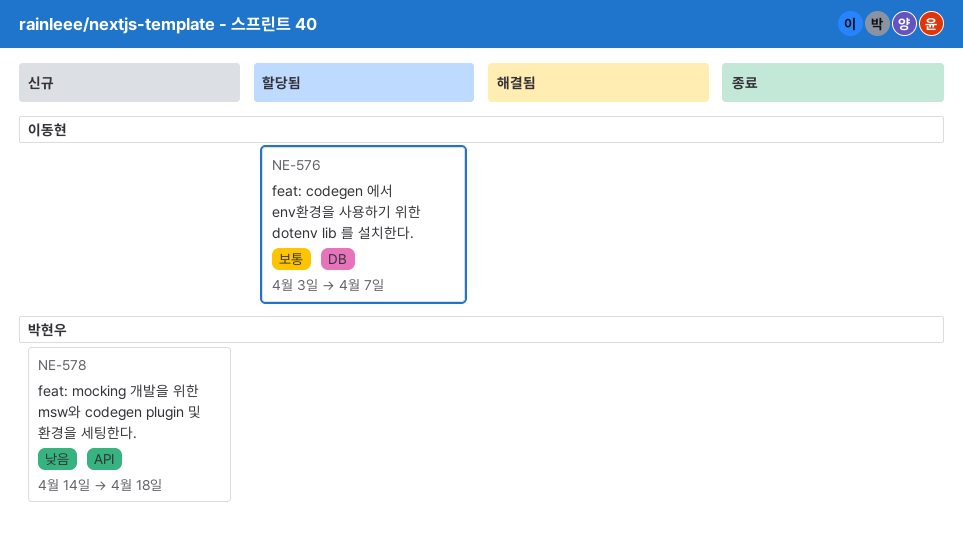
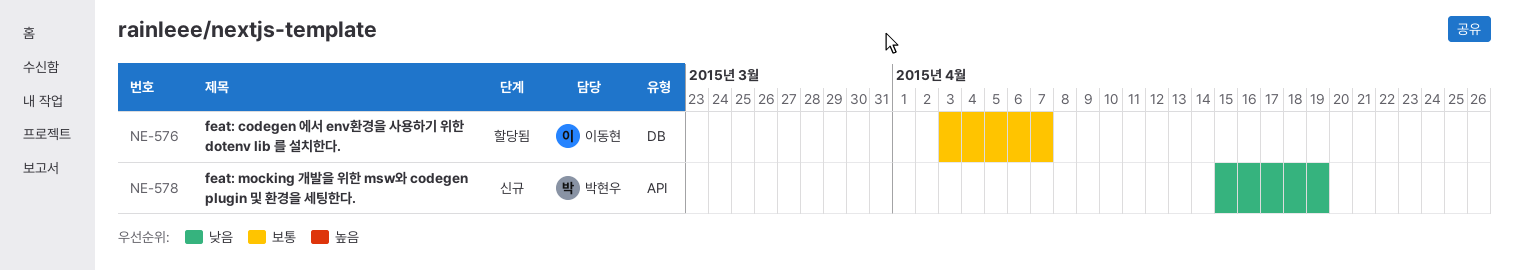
NE-578, start: Apr 14 -> Apr 15
NE-578, due: Apr 18 -> Apr 19

